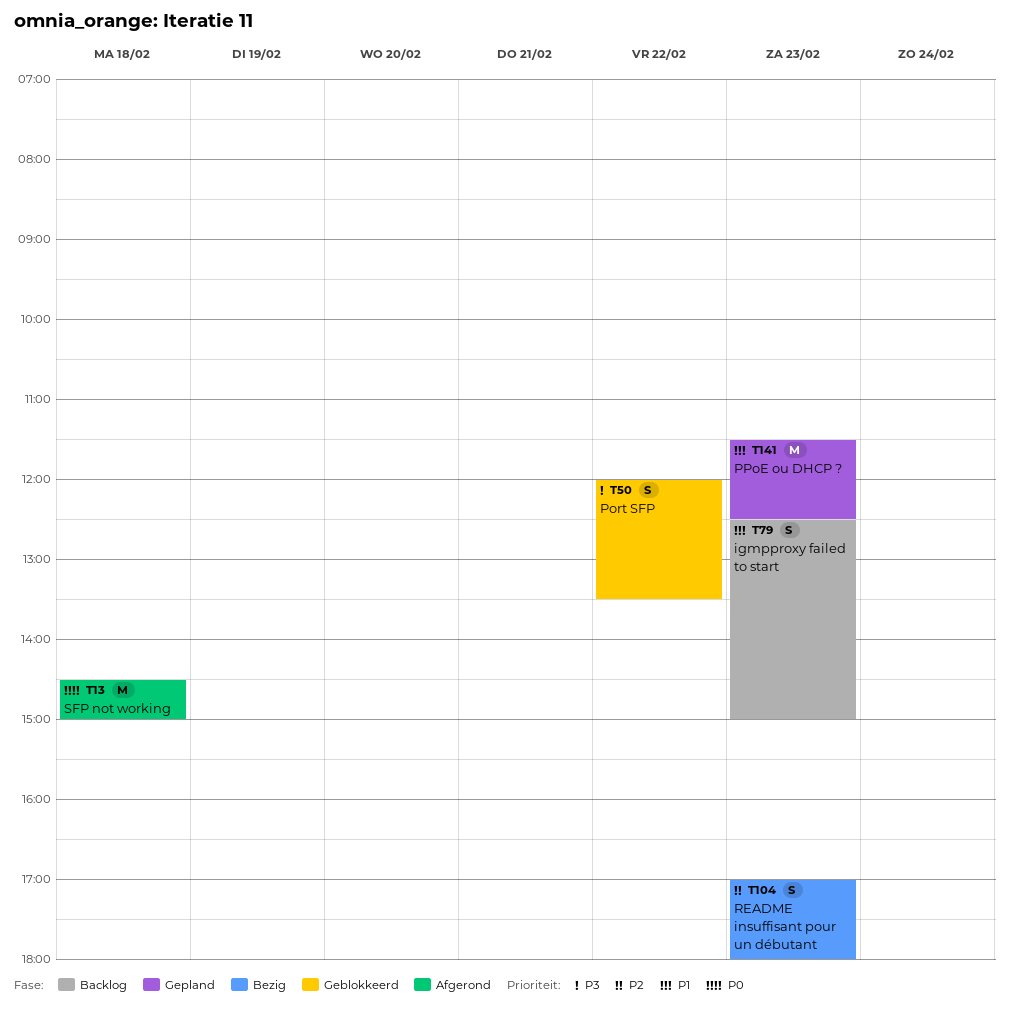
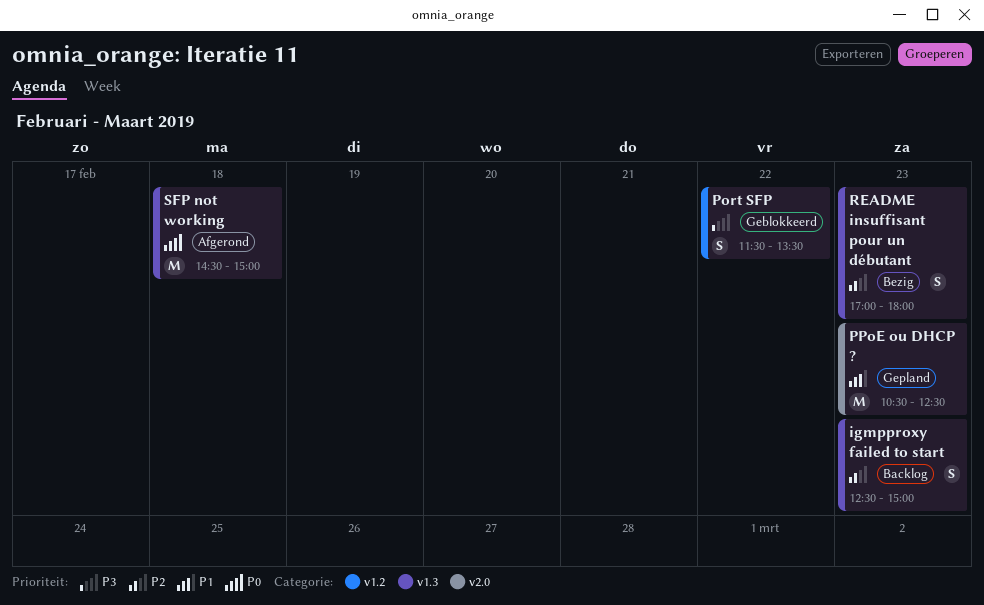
igmpproxy failed to start, priority: P1 -> P2
Port SFP, begins: 12:00 -> 11:30
PPoE ou DHCP ?, begins: 11:30 -> 10:30

